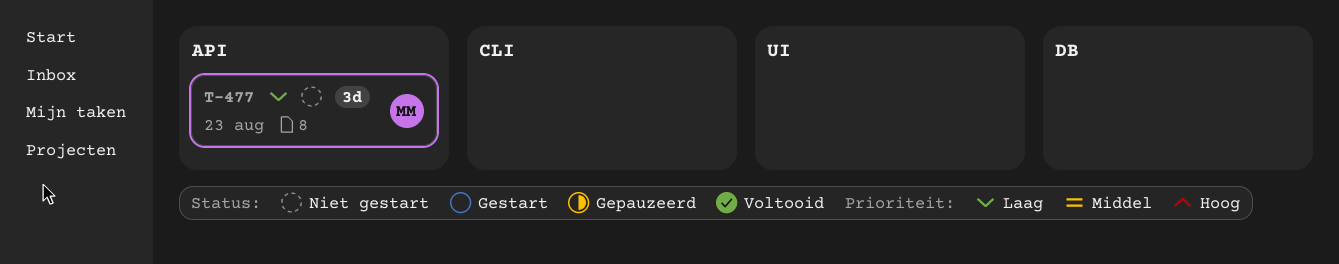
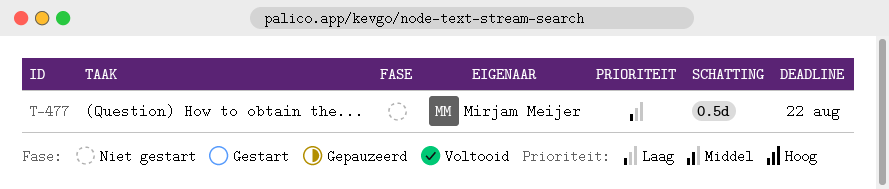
T-477, estimate: 3d -> 0.5d
T-477, due: Aug 23 -> Aug 22

